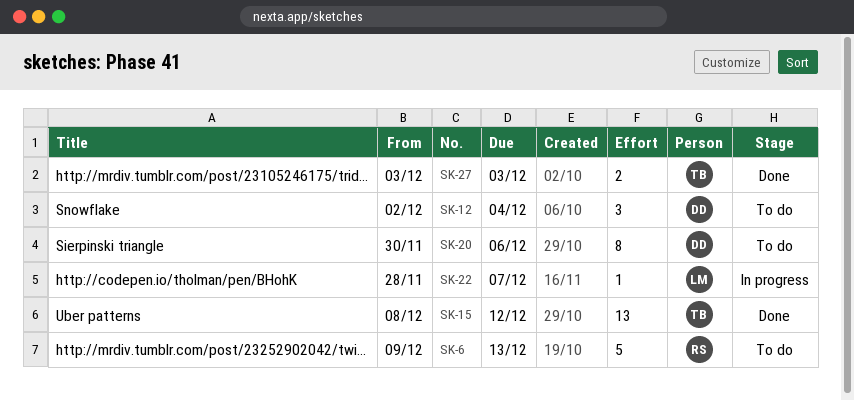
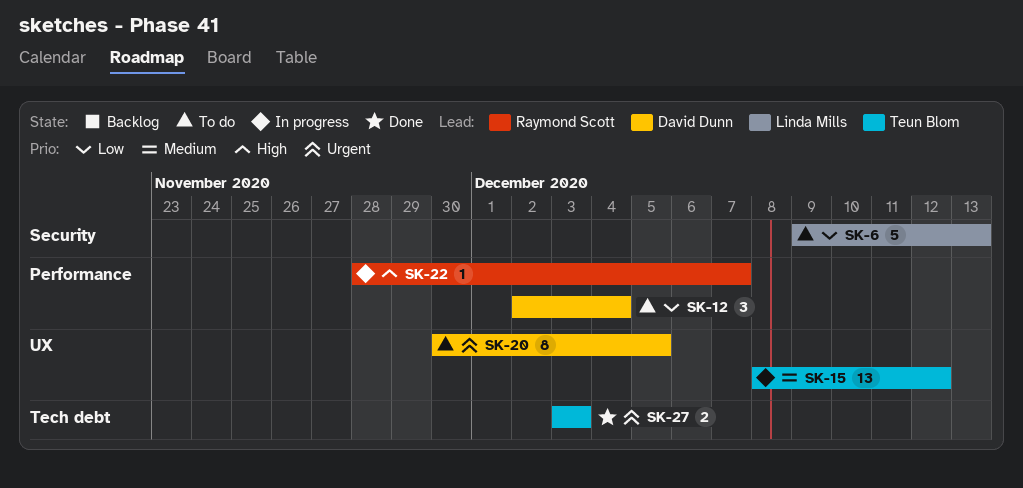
SK-6, owner: Raymond Scott -> Linda Mills
SK-15, status: Done -> In progress
SK-20, due: Dec 6 -> Dec 5
SK-22, owner: Linda Mills -> Raymond Scott

